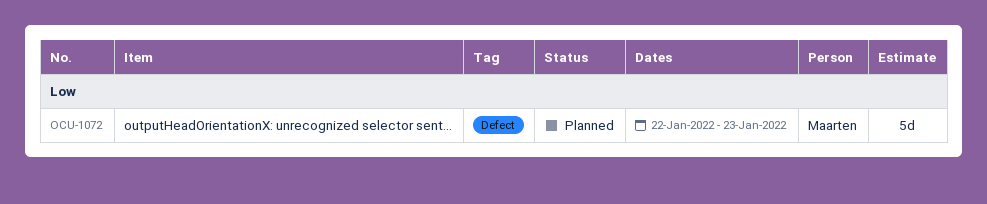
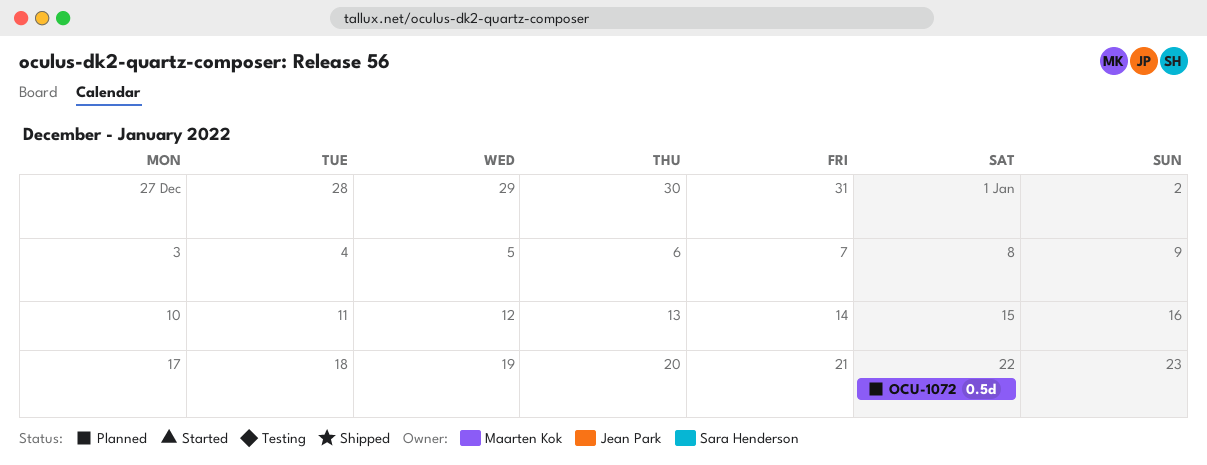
OCU-1072, estimate: 5d -> 0.5d
OCU-1072, due: Jan 23 -> Jan 22

